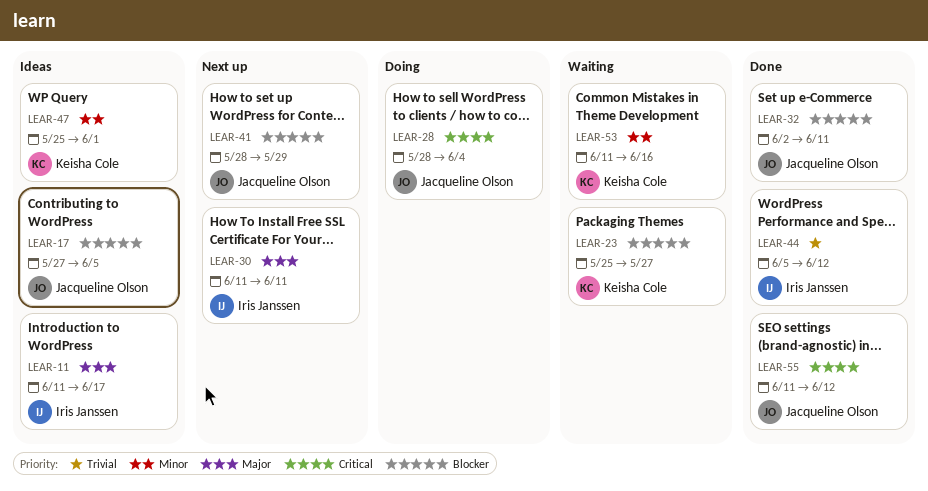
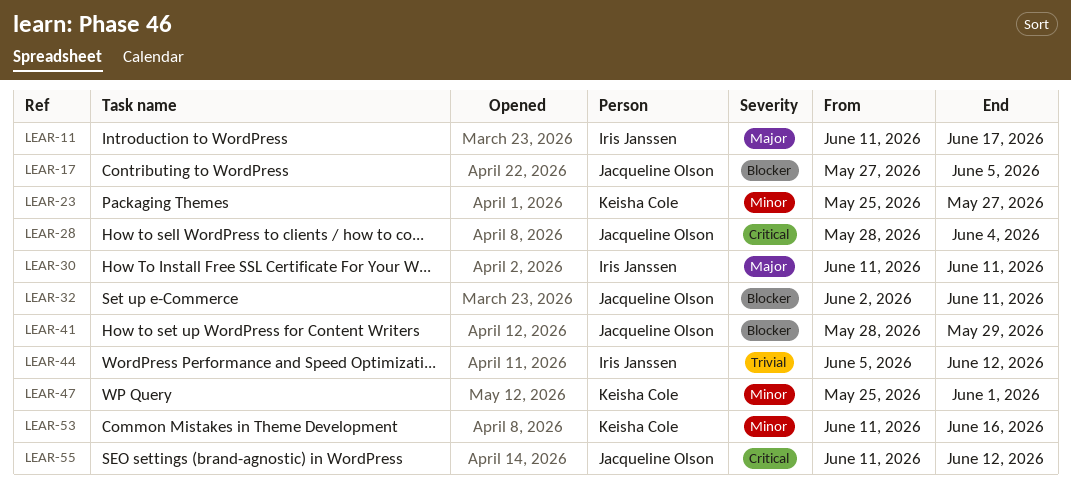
LEAR-23, priority: Blocker -> Minor

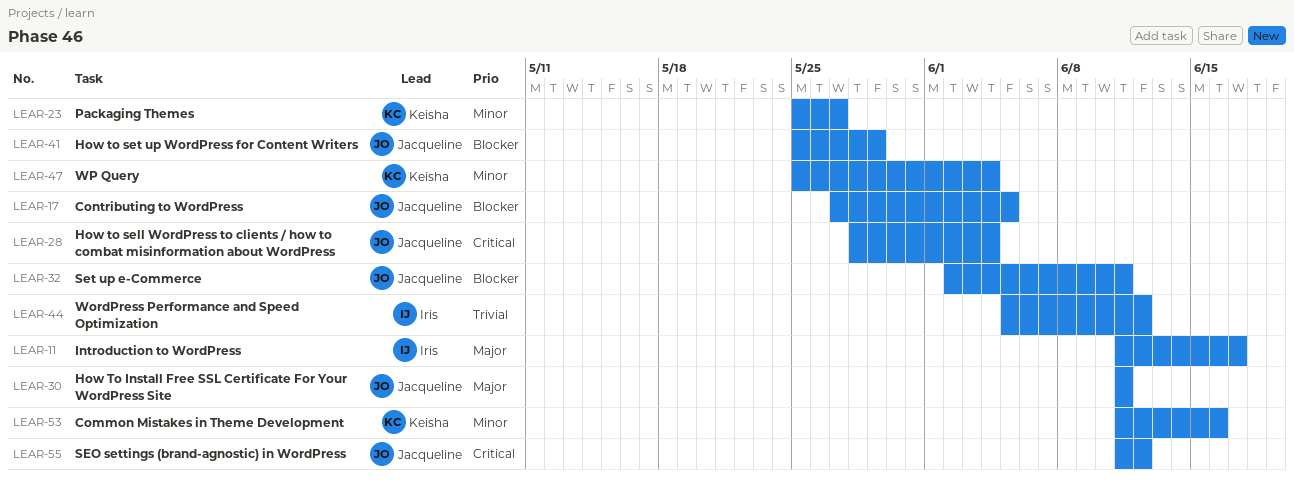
LEAR-30, owner: Iris Janssen -> Jacqueline Olson
LEAR-41, start: May 28 -> May 25
LEAR-47, due: Jun 1 -> Jun 4

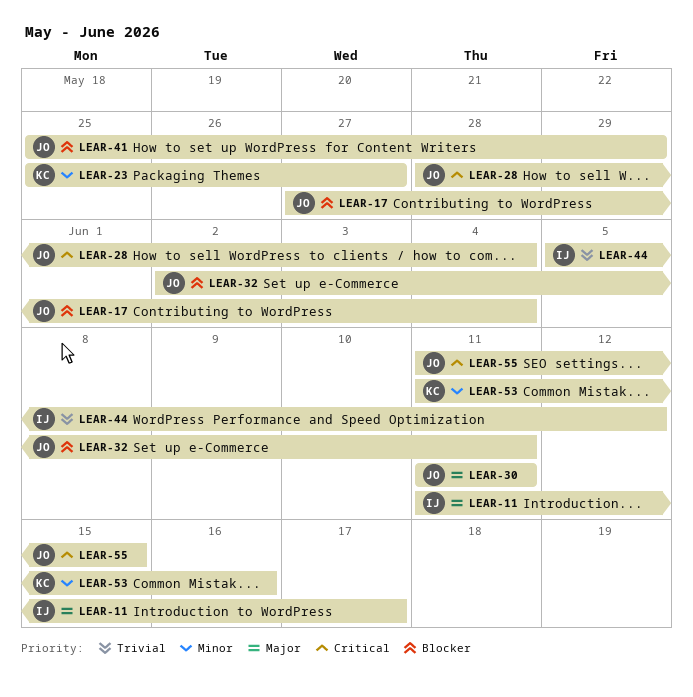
LEAR-17, due: Jun 5 -> Jun 4
LEAR-47: present -> none
LEAR-55, due: Jun 12 -> Jun 15

